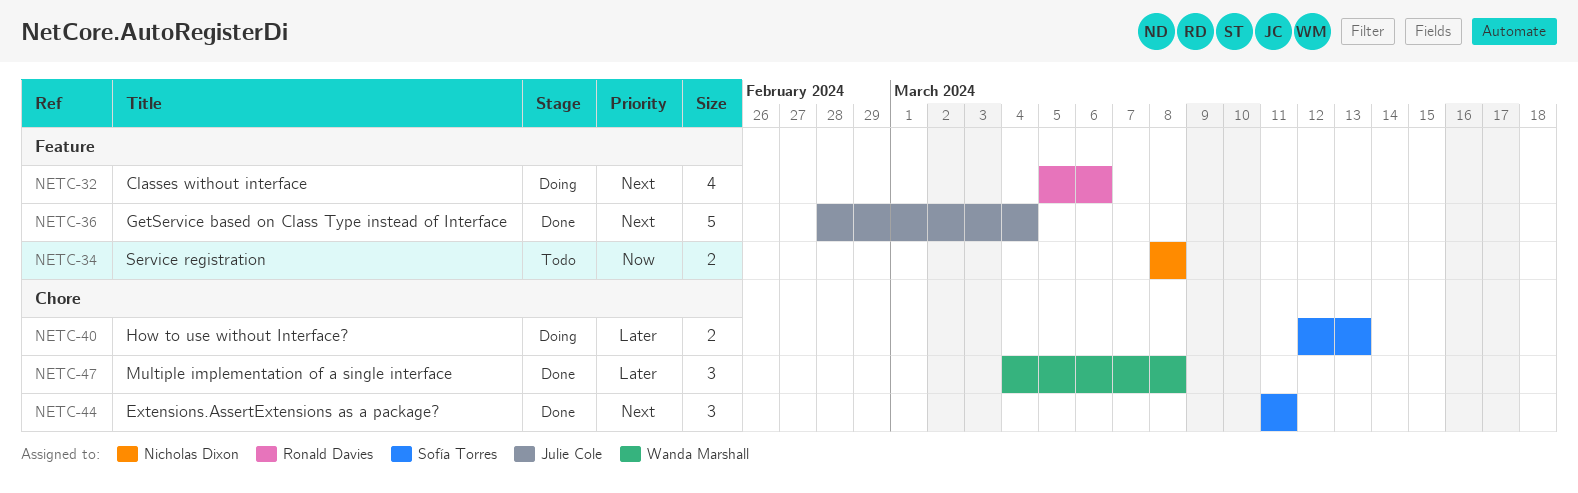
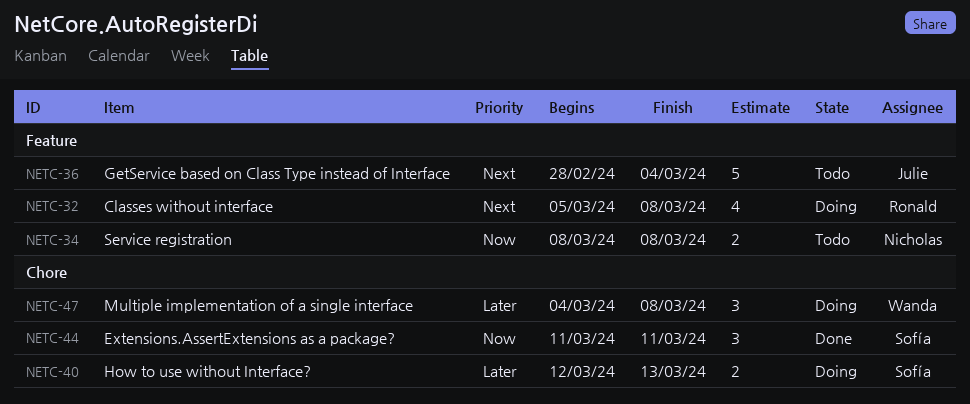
NETC-32, due: Mar 6 -> Mar 8
NETC-36, status: Done -> Todo
NETC-44, priority: Next -> Now
NETC-47, status: Done -> Doing

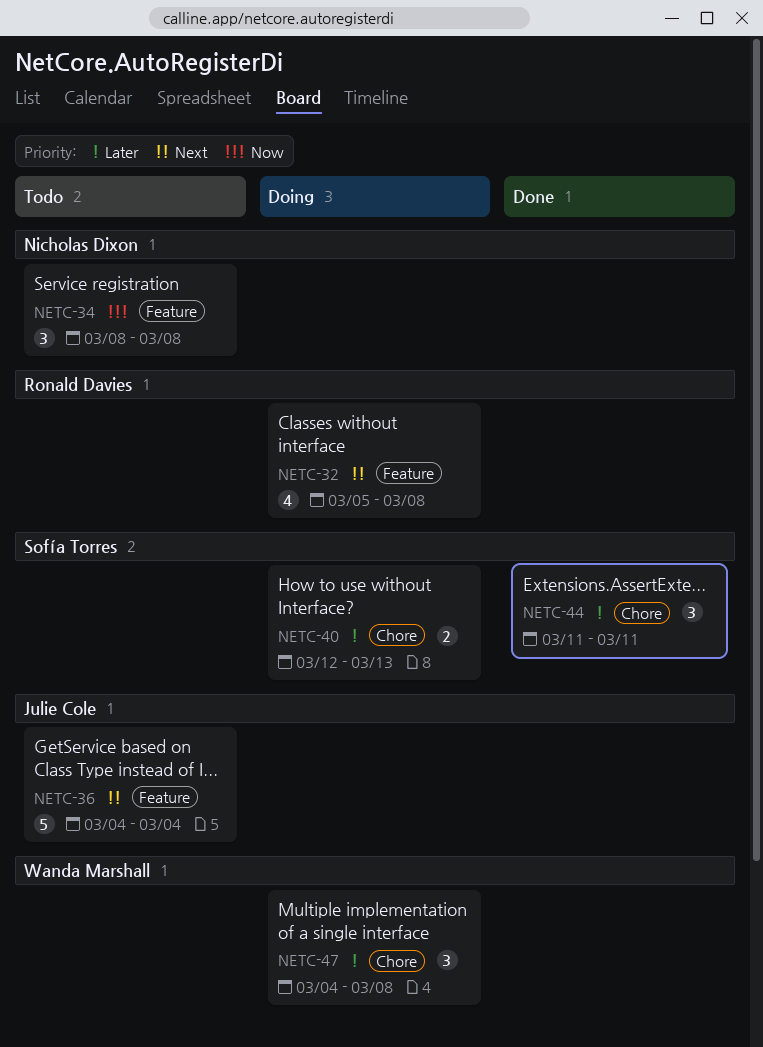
NETC-34, estimate: 2 -> 3
NETC-36, start: Feb 28 -> Mar 4
NETC-44, priority: Now -> Later

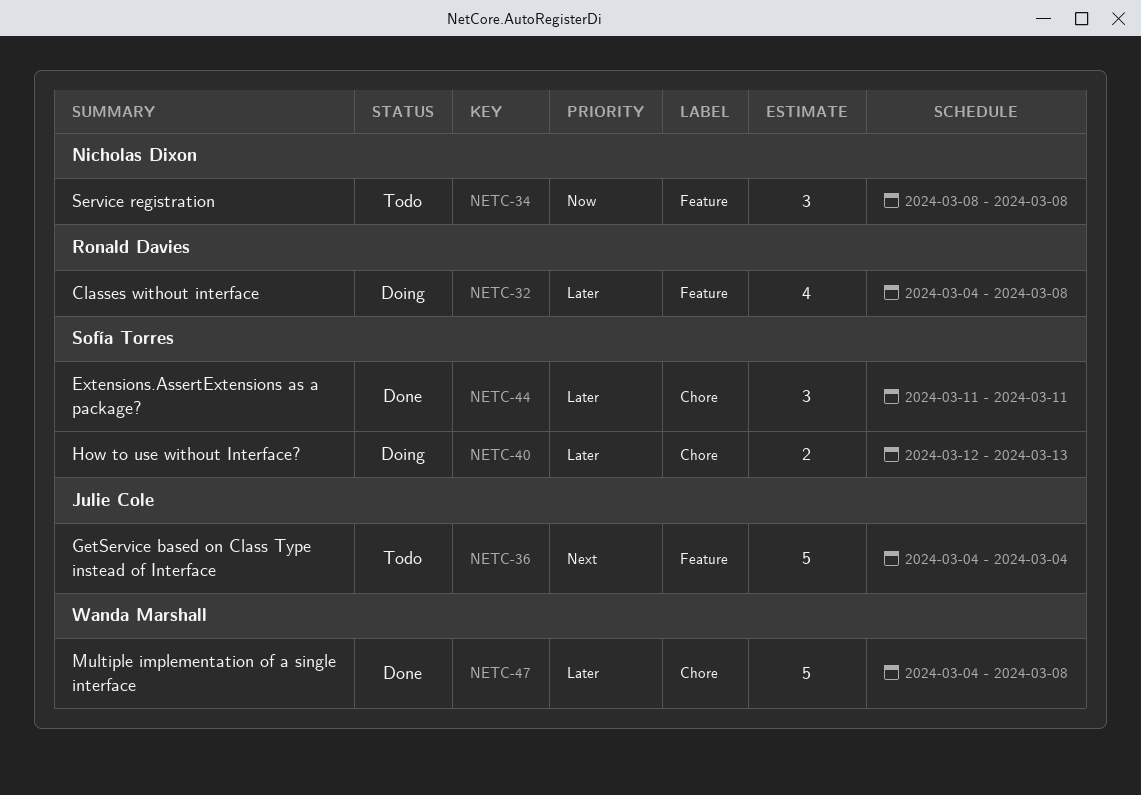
NETC-32, priority: Next -> Later
NETC-32, start: Mar 5 -> Mar 4
NETC-47, status: Doing -> Done
NETC-47, estimate: 3 -> 5

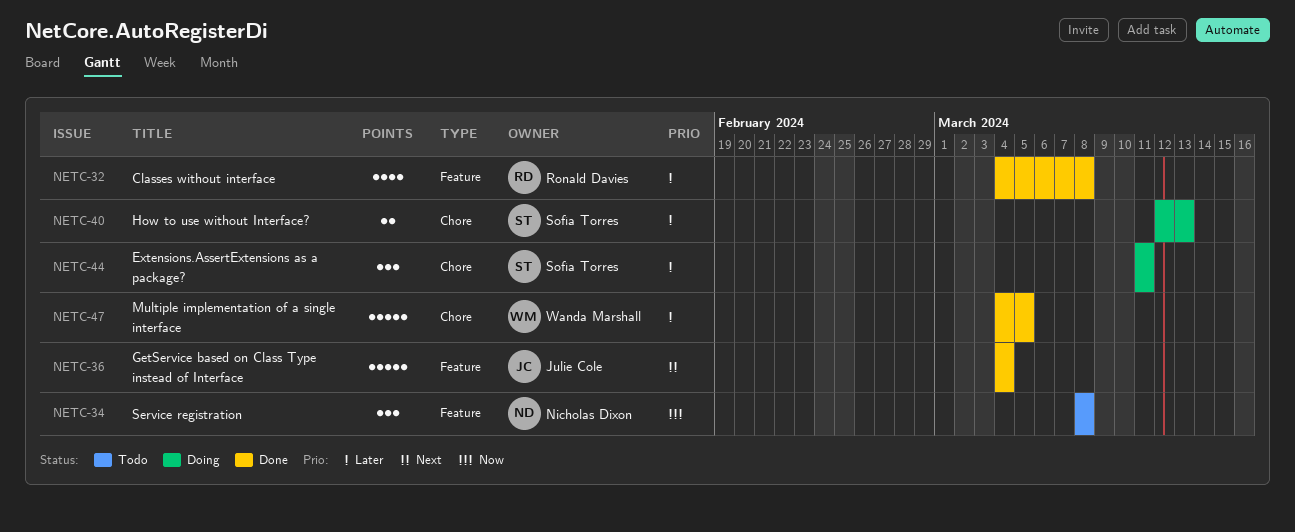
NETC-32, status: Doing -> Done
NETC-36, status: Todo -> Done
NETC-44, status: Done -> Doing
NETC-47, due: Mar 8 -> Mar 5

